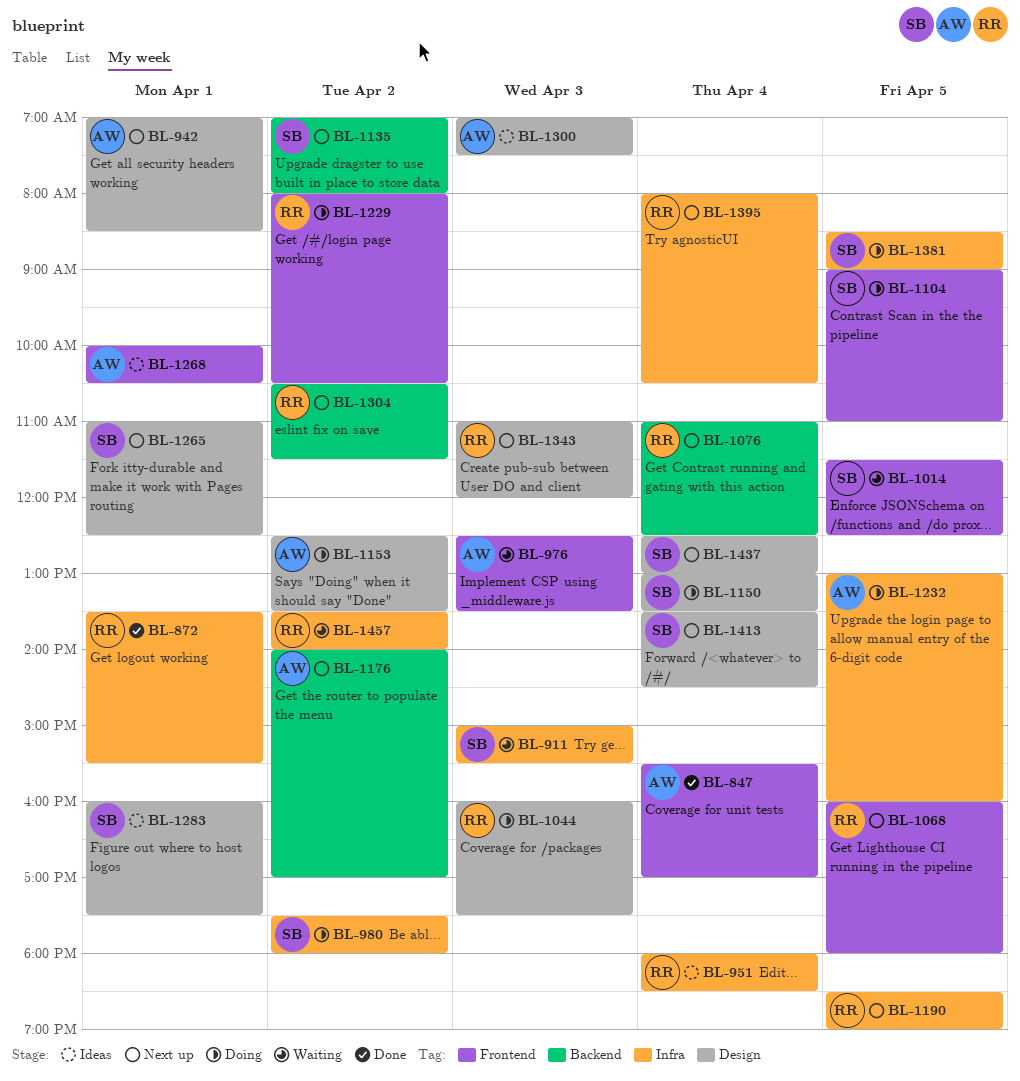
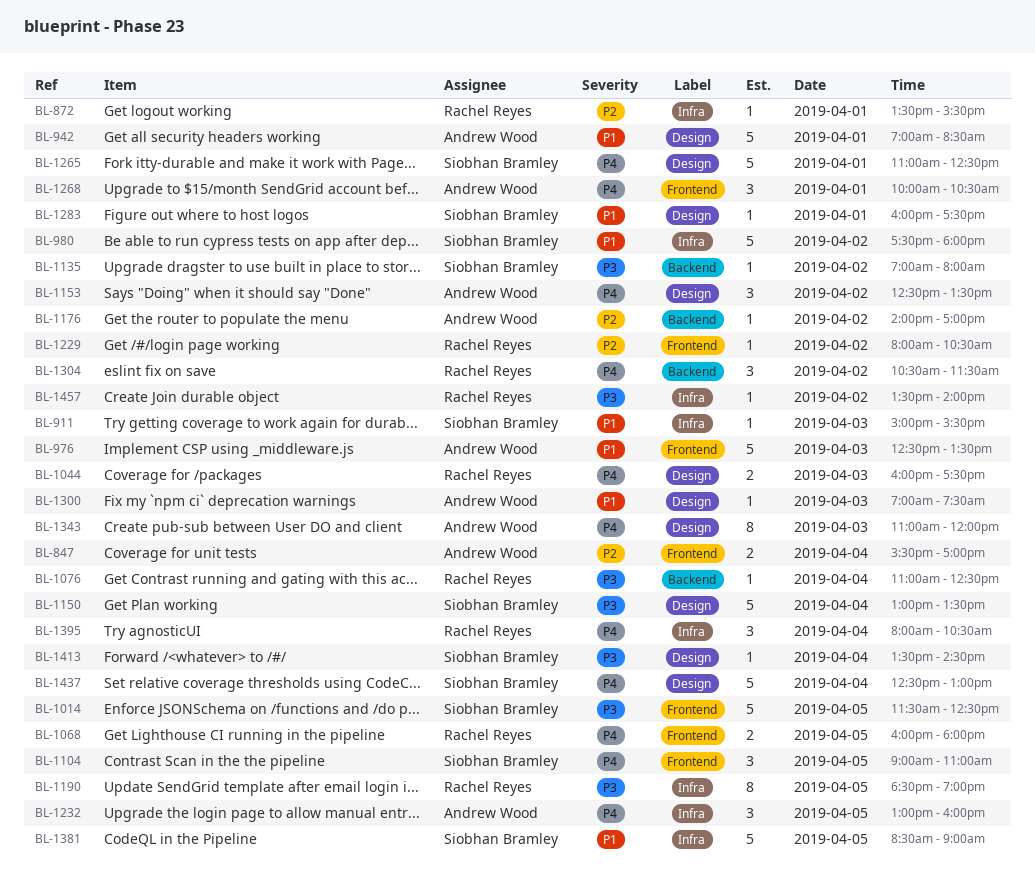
BL-951: present -> none
BL-1343, owner: Rachel Reyes -> Andrew Wood

